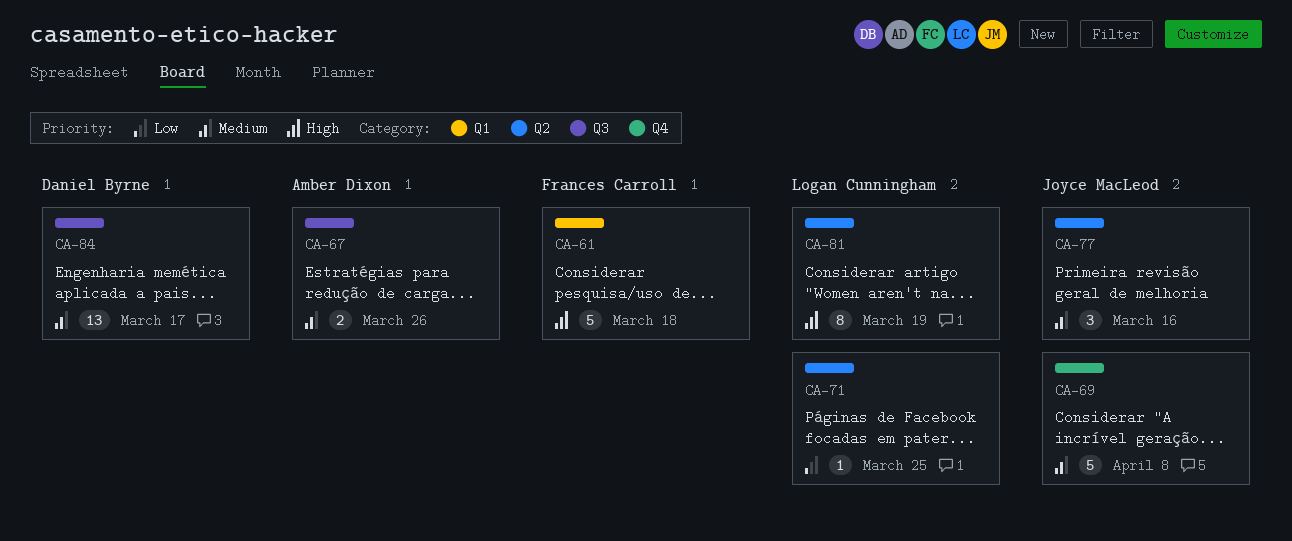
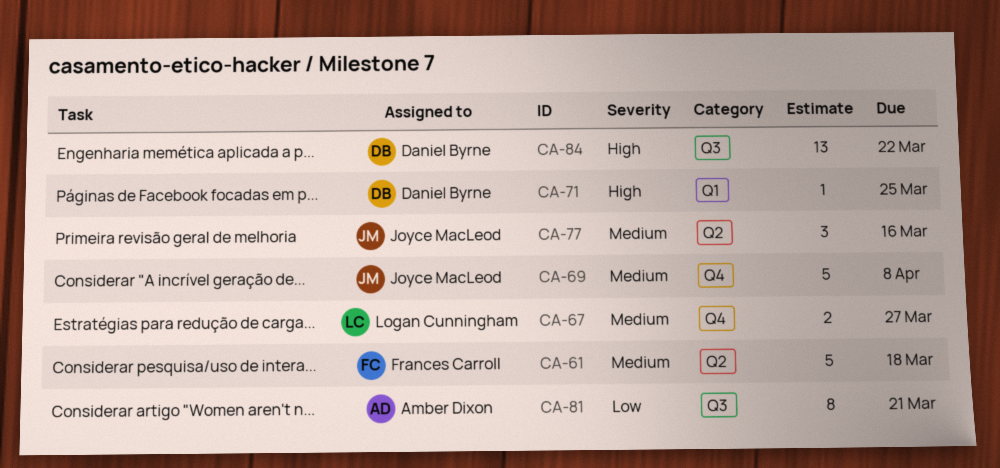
CA-61, priority: High -> Medium
CA-61, label: Q1 -> Q2
CA-67, owner: Amber Dixon -> Logan Cunningham
CA-67, label: Q3 -> Q4
CA-67, due: Mar 26 -> Mar 27
CA-71, owner: Logan Cunningham -> Daniel Byrne
CA-71, priority: Low -> High
CA-71, label: Q2 -> Q1
CA-81, owner: Logan Cunningham -> Amber Dixon
CA-81, priority: High -> Low
CA-81, label: Q2 -> Q3
CA-81, due: Mar 19 -> Mar 21
CA-84, priority: Medium -> High
CA-84, due: Mar 17 -> Mar 22

